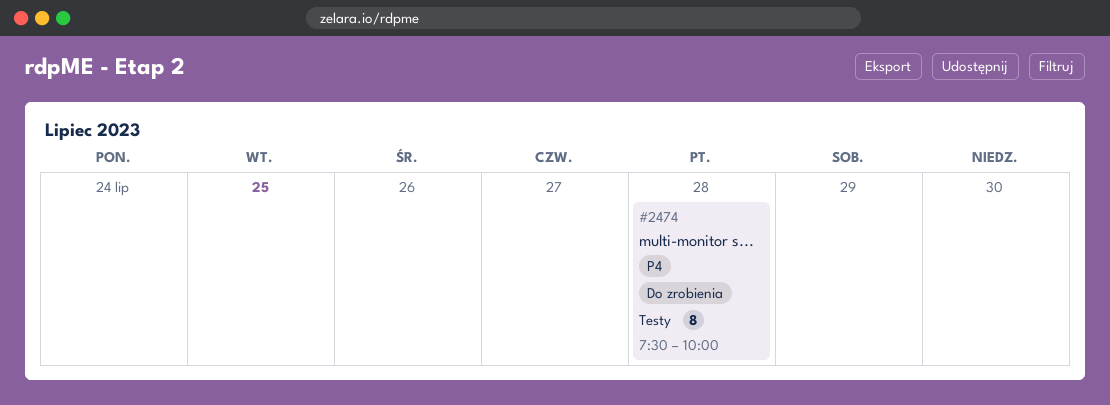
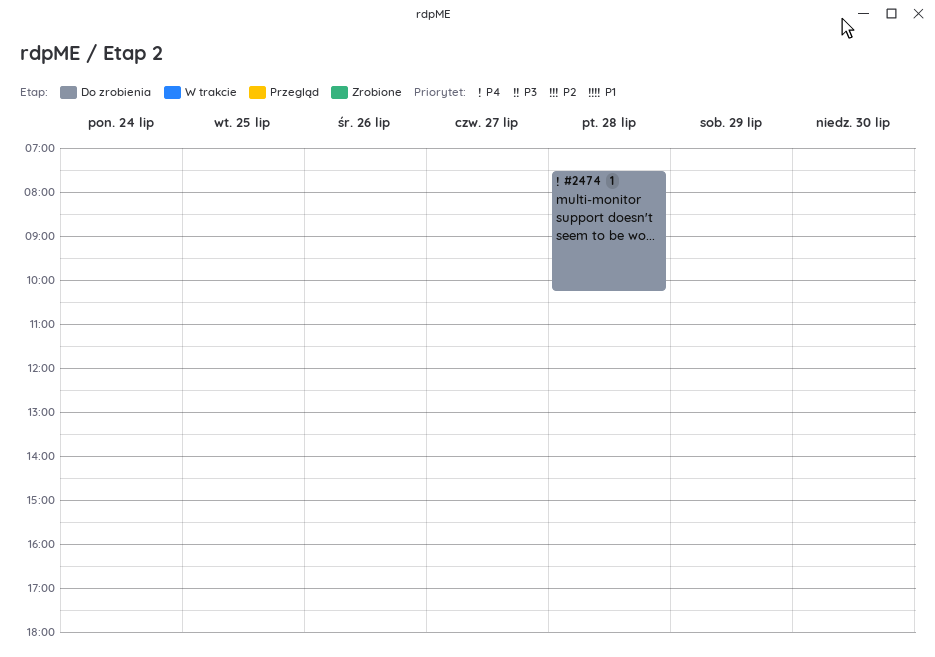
#2474, estimate: 8 -> 1
#2474, ends: 10:00 -> 10:15

